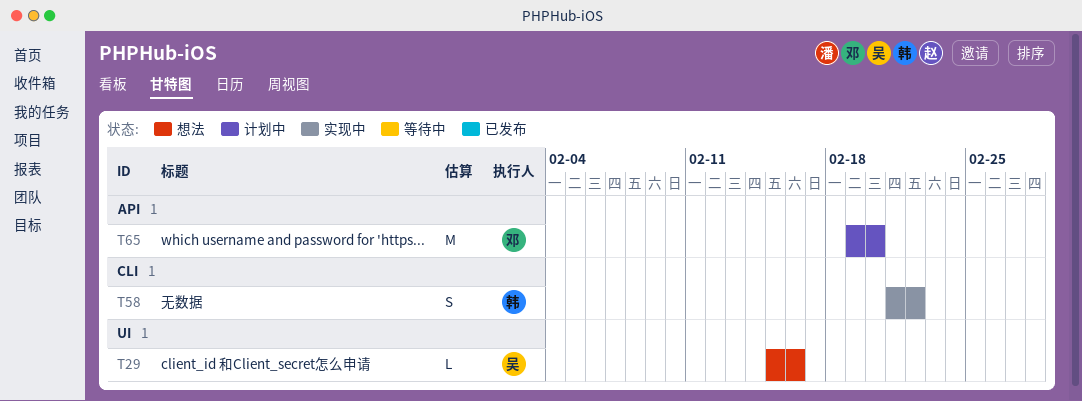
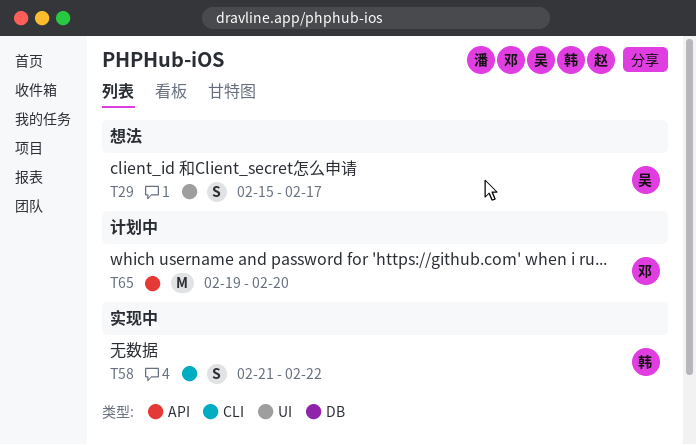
T29, estimate: L -> S
T29, due: Feb 16 -> Feb 17

